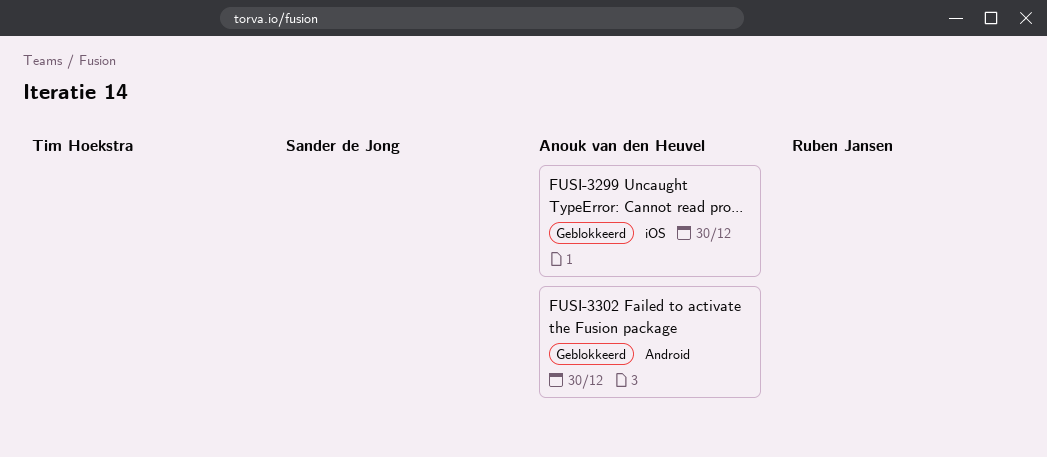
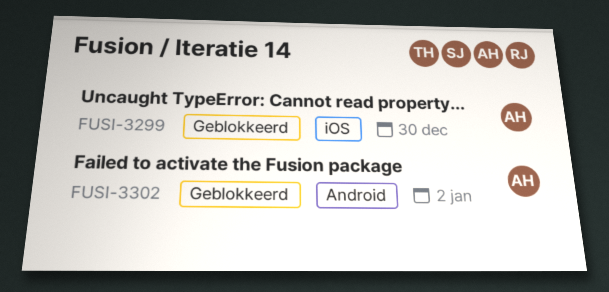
FUSI-3302, due: Dec 30 -> Jan 2

